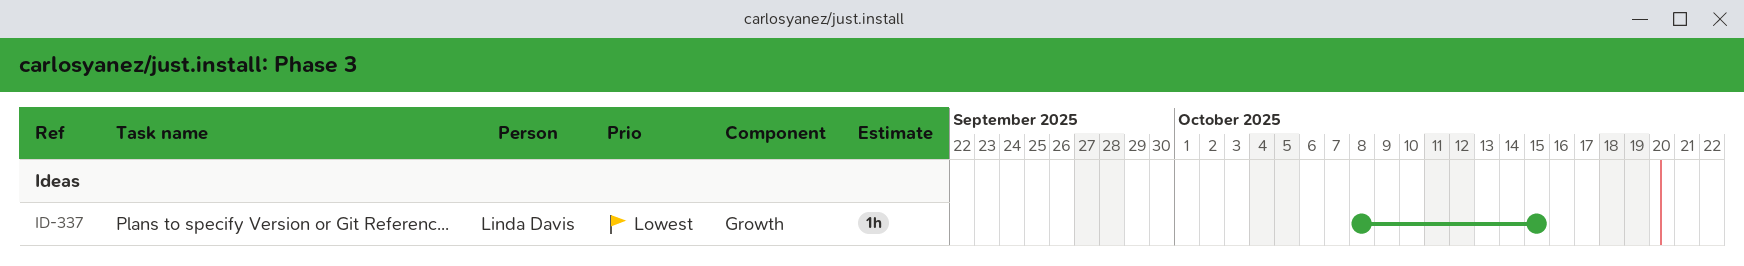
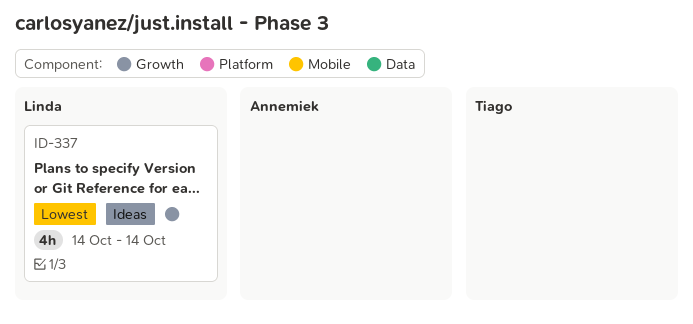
ID-337, estimate: 1h -> 4h
ID-337, start: Oct 8 -> Oct 14
ID-337, due: Oct 15 -> Oct 14

